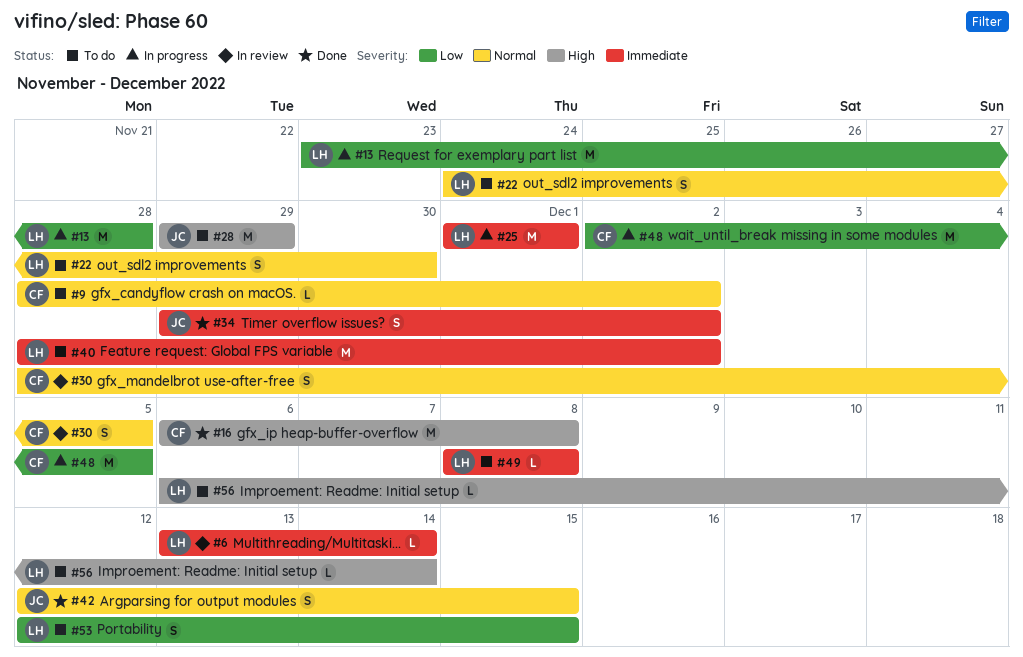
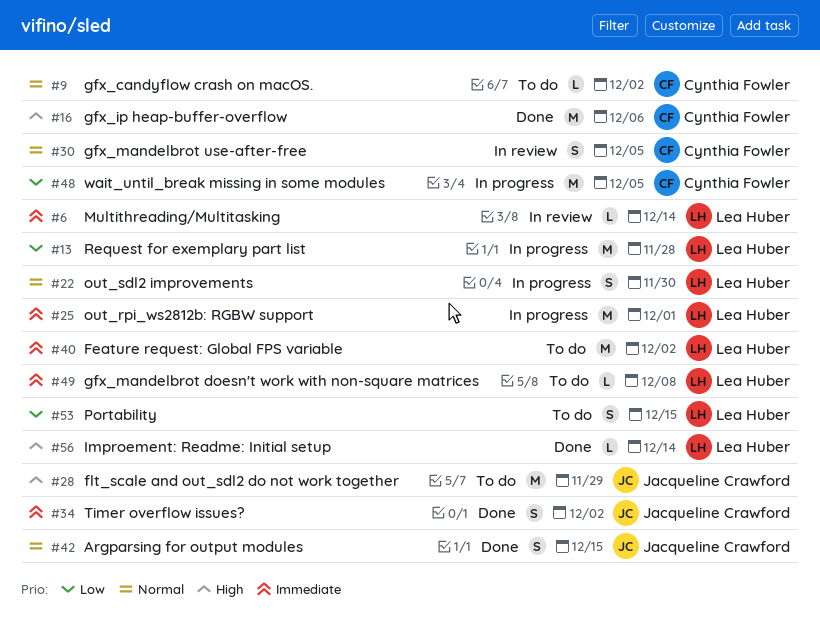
#16, due: Dec 8 -> Dec 6
#22, status: To do -> In progress
#56, status: To do -> Done

